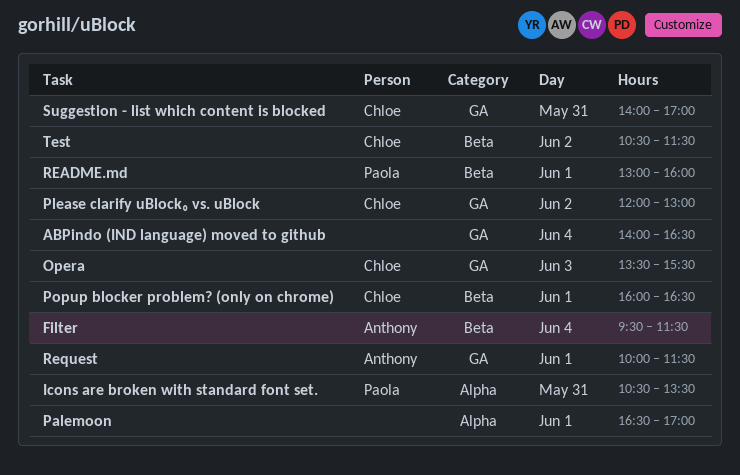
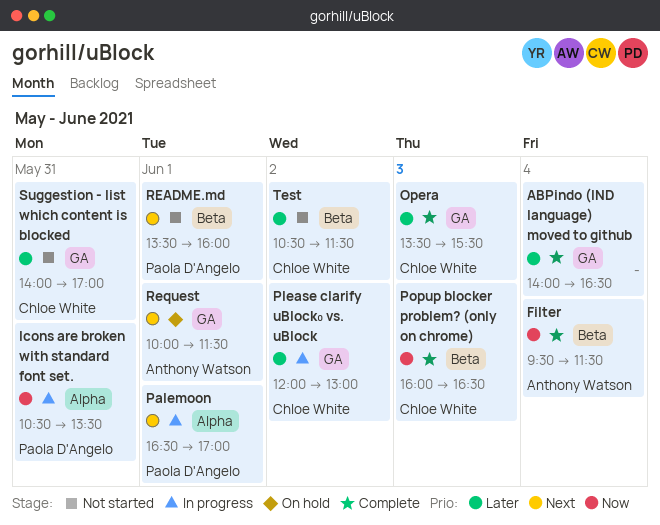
Palemoon, owner: none -> Paola D'Angelo
Popup blocker problem? (only on chrome), day: Jun 1 -> Jun 3
README.md, begins: 13:00 -> 13:30

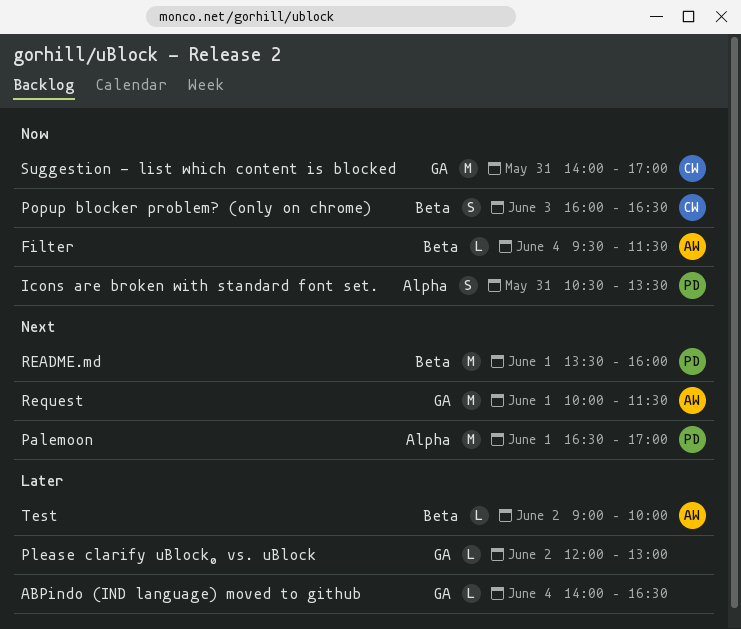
Opera: present -> none
Please clarify uBlock₀ vs. uBlock, owner: Chloe White -> none
Suggestion - list which content is blocked, priority: Later -> Now
Test, owner: Chloe White -> Anthony Watson
Test, begins: 10:30 -> 09:00
Test, ends: 11:30 -> 10:00

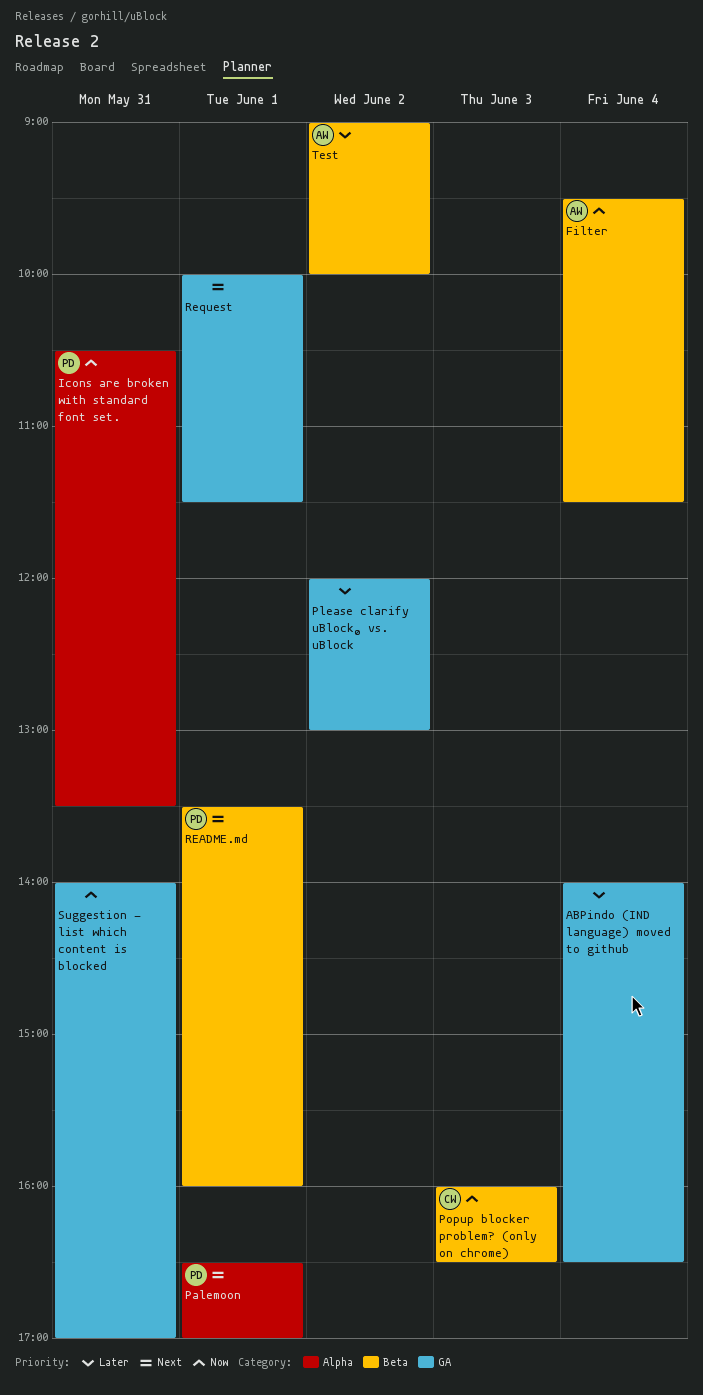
Request, owner: AW -> none
Suggestion - list which content is blocked, owner: CW -> none

